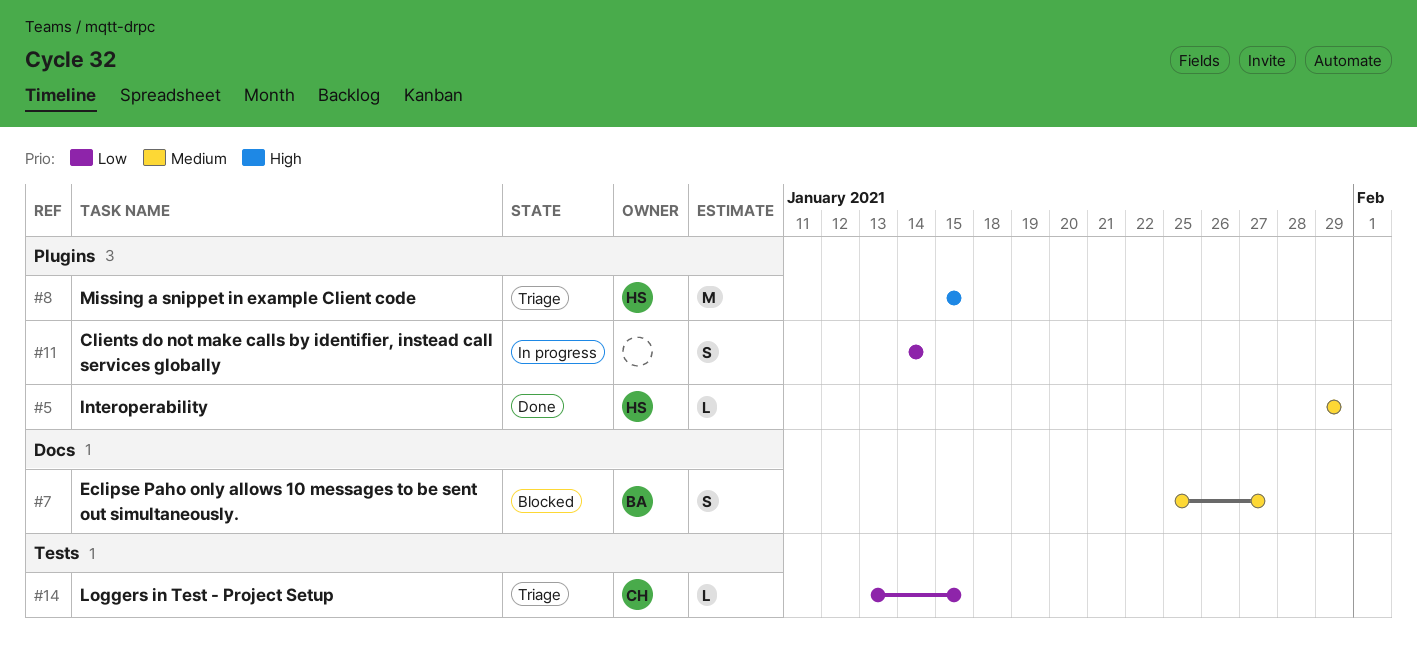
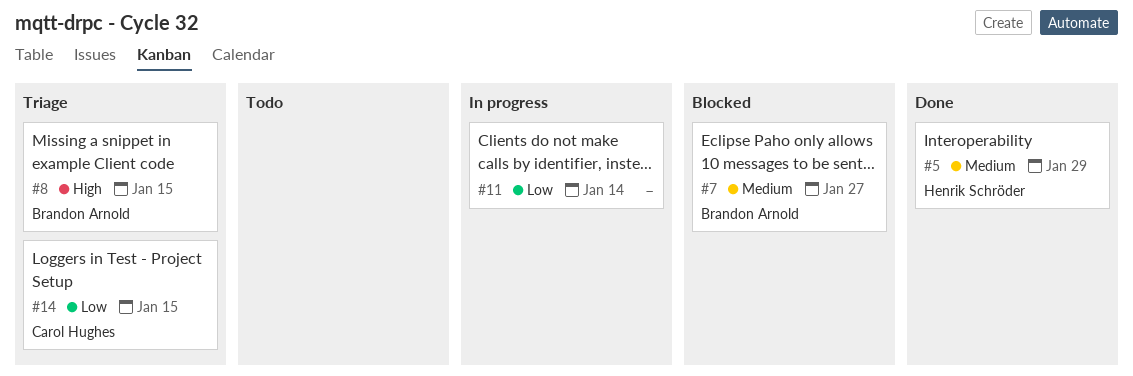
#8, owner: Henrik Schröder -> Brandon Arnold

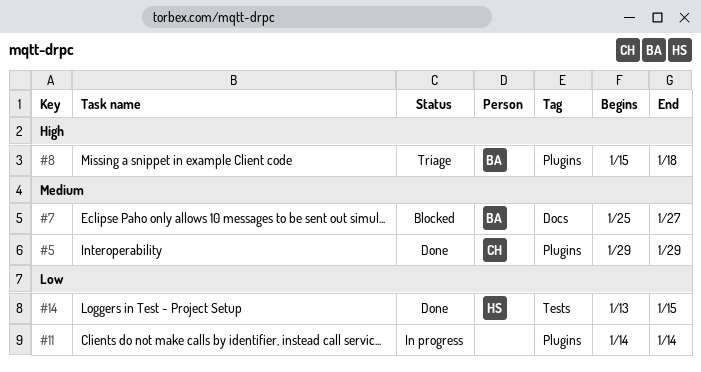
#5, owner: Henrik Schröder -> Carol Hughes
#8, due: Jan 15 -> Jan 18
#14, status: Triage -> Done
#14, owner: Carol Hughes -> Henrik Schröder

